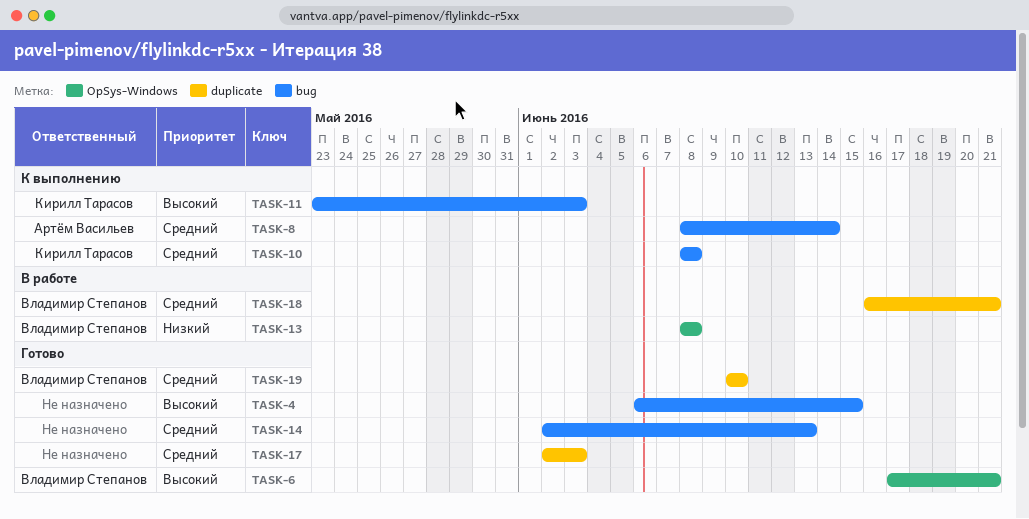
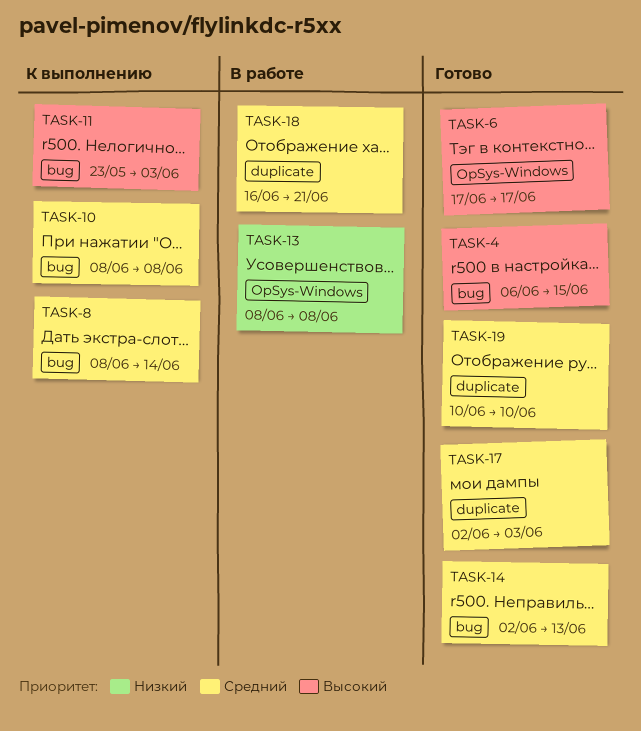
TASK-6, due: Jun 21 -> Jun 17

